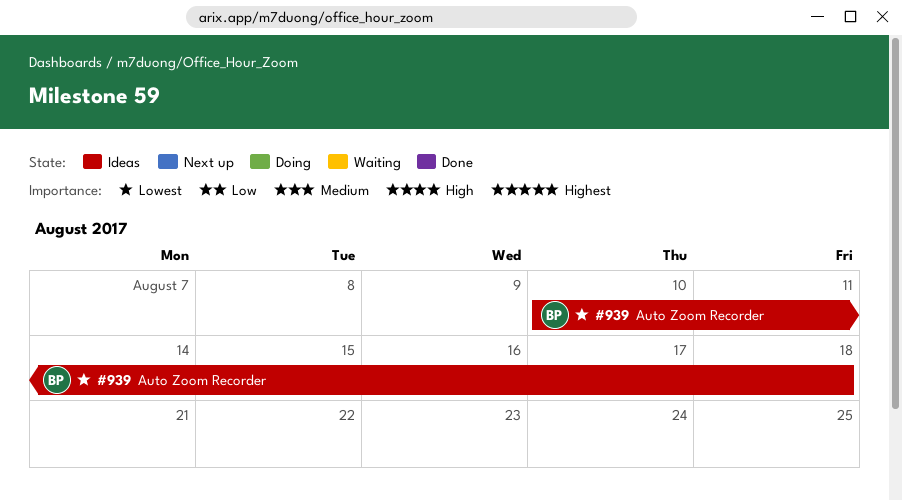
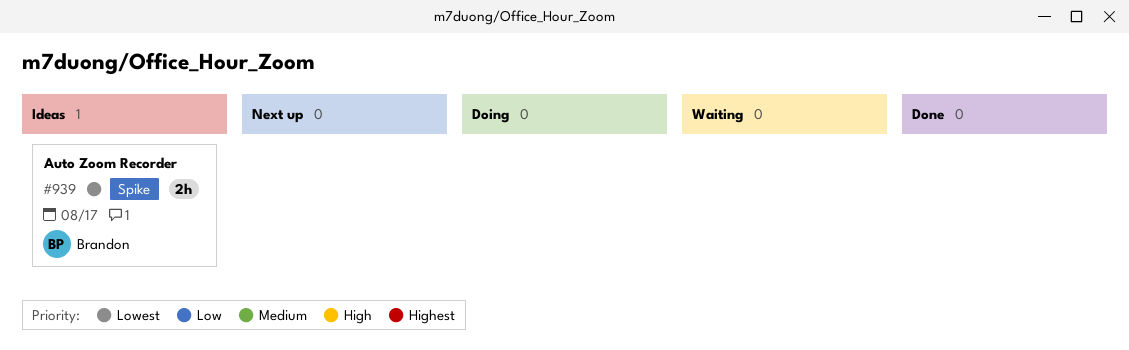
#939, due: Aug 18 -> Aug 17

